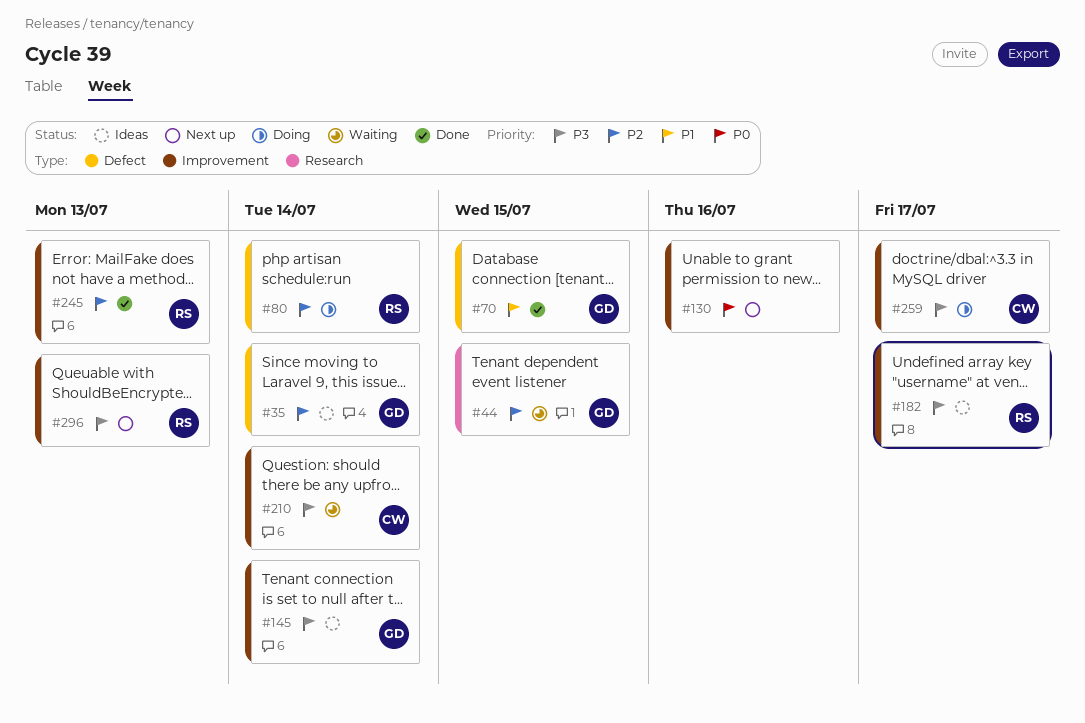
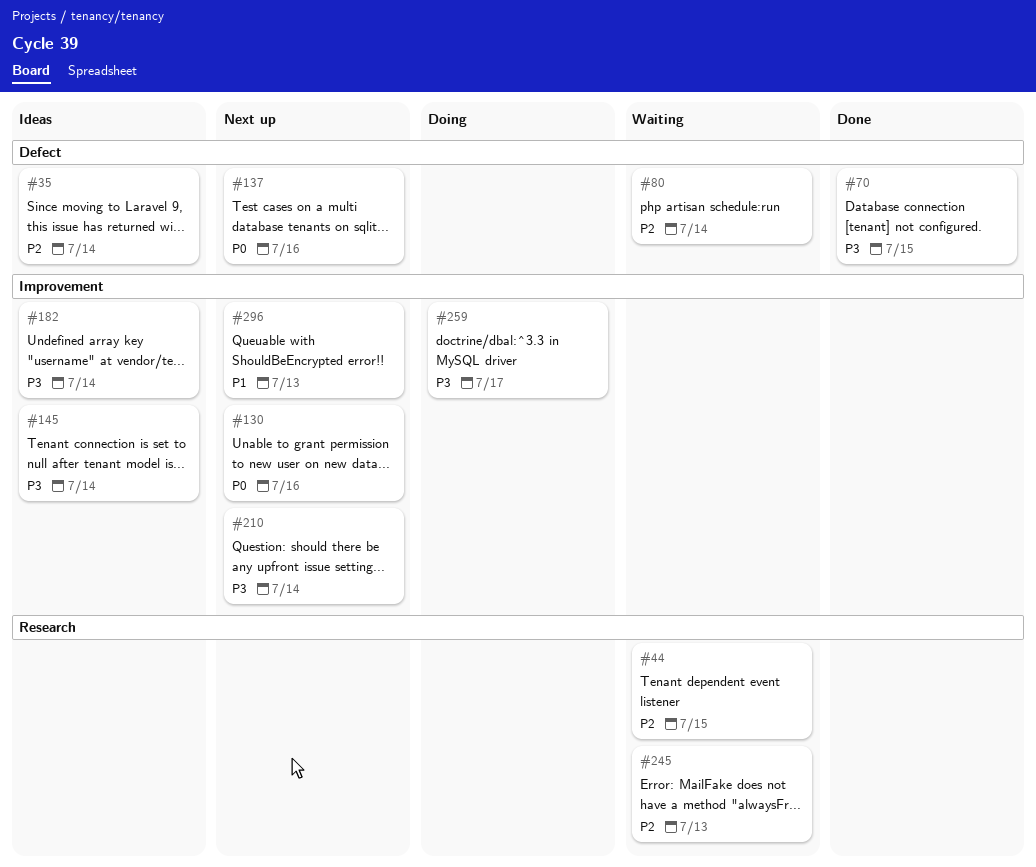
#70, priority: P1 -> P3
#80, status: Doing -> Waiting
#137: none -> present
#182, due: Jul 17 -> Jul 14
#210, status: Waiting -> Next up
#245, status: Done -> Waiting
#245, label: Improvement -> Research
#296, priority: P3 -> P1

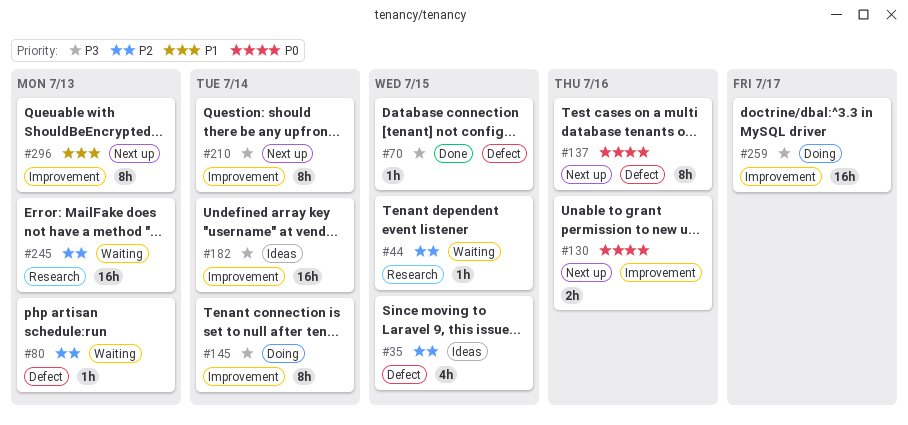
#35, due: Jul 14 -> Jul 15
#80, due: Jul 14 -> Jul 13
#145, status: Ideas -> Doing

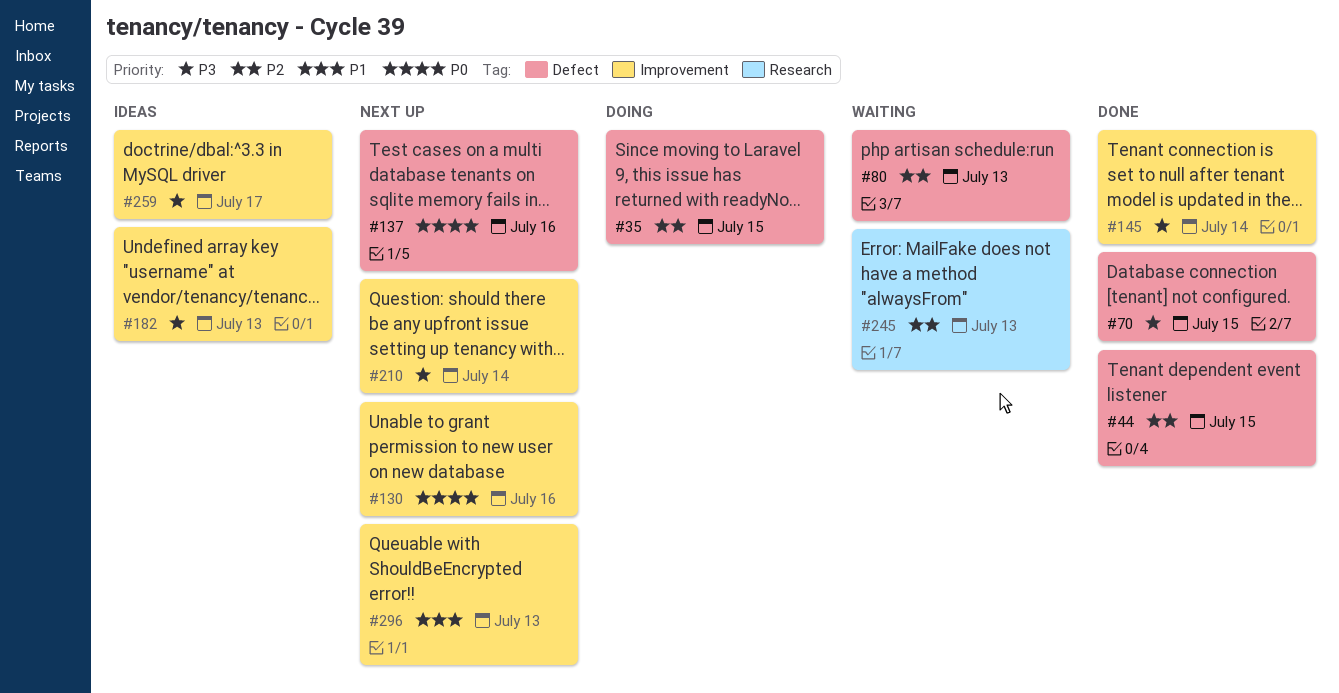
#35, status: Ideas -> Doing
#44, status: Waiting -> Done
#44, label: Research -> Defect
#145, status: Doing -> Done
#182, due: Jul 14 -> Jul 13
#259, status: Doing -> Ideas

